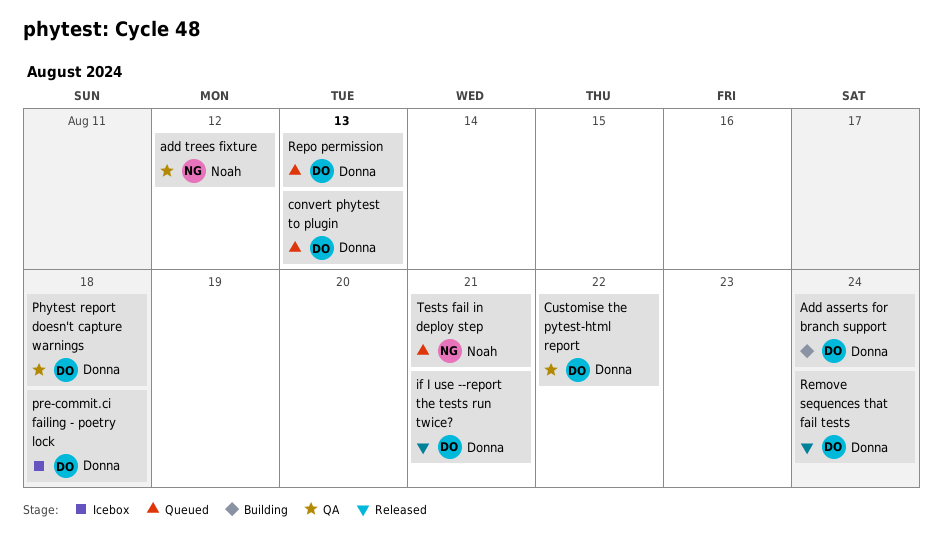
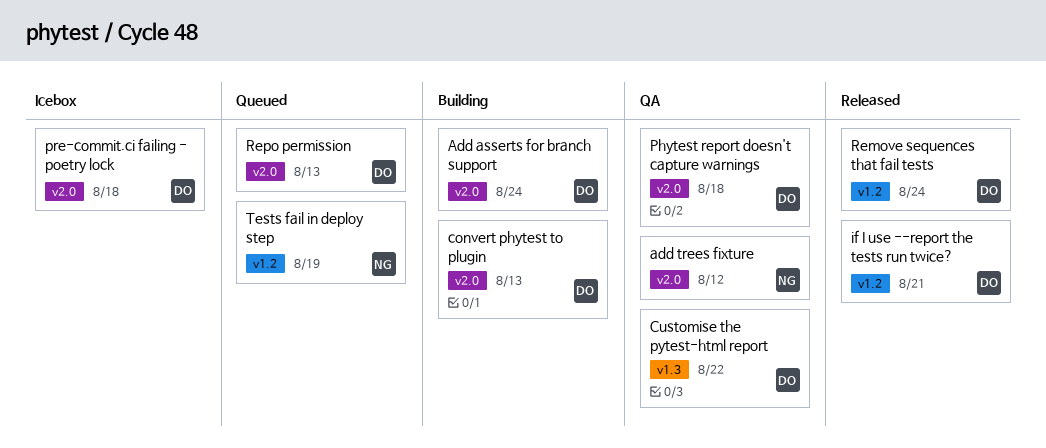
convert phytest to plugin, status: Queued -> Building
Tests fail in deploy step, due: Aug 21 -> Aug 19

